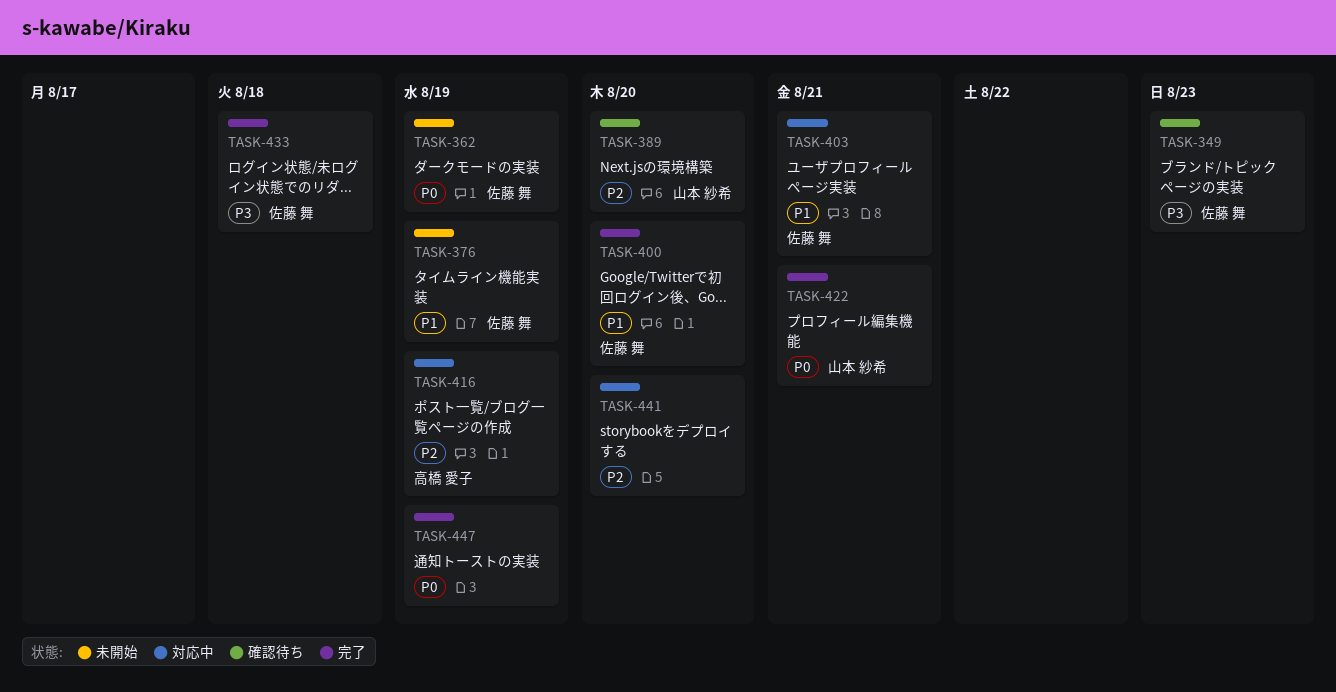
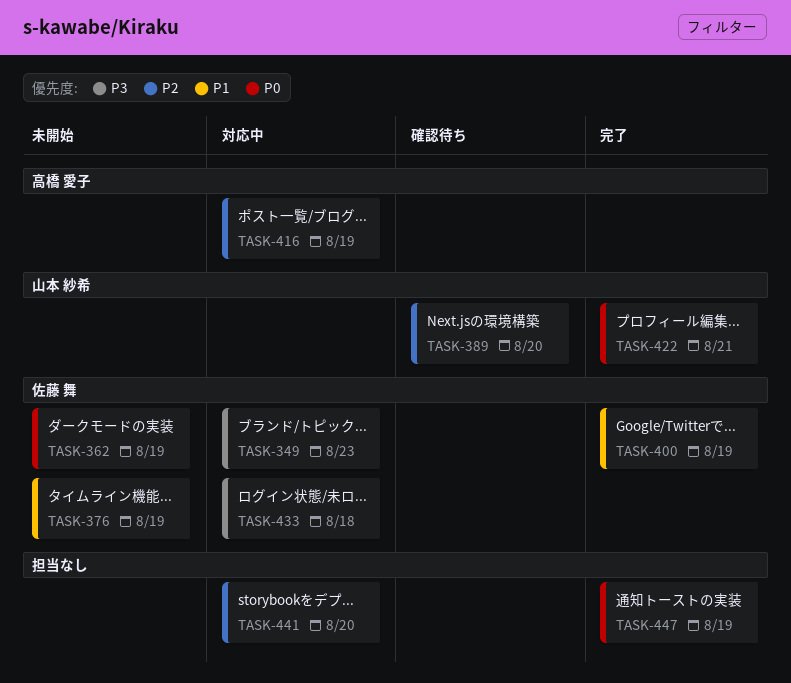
TASK-349, status: 確認待ち -> 対応中
TASK-400, due: Aug 20 -> Aug 19
TASK-403: present -> none
TASK-433, status: 完了 -> 対応中

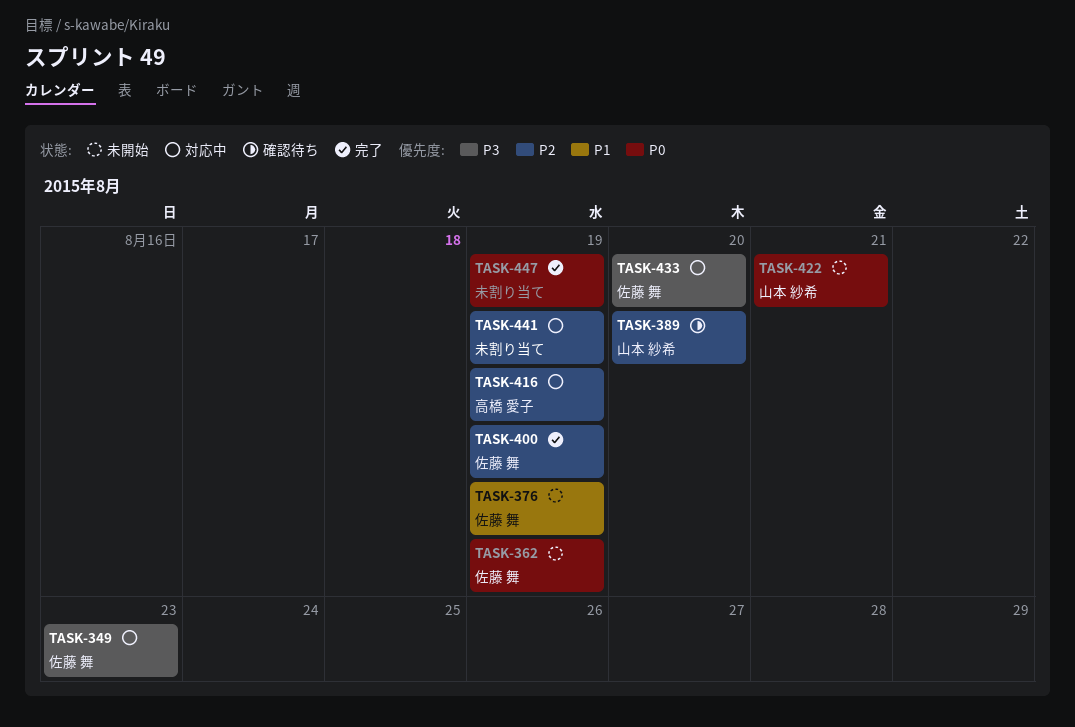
TASK-400, priority: P1 -> P2
TASK-422, status: 完了 -> 未開始
TASK-433, due: Aug 18 -> Aug 20
TASK-441, due: Aug 20 -> Aug 19

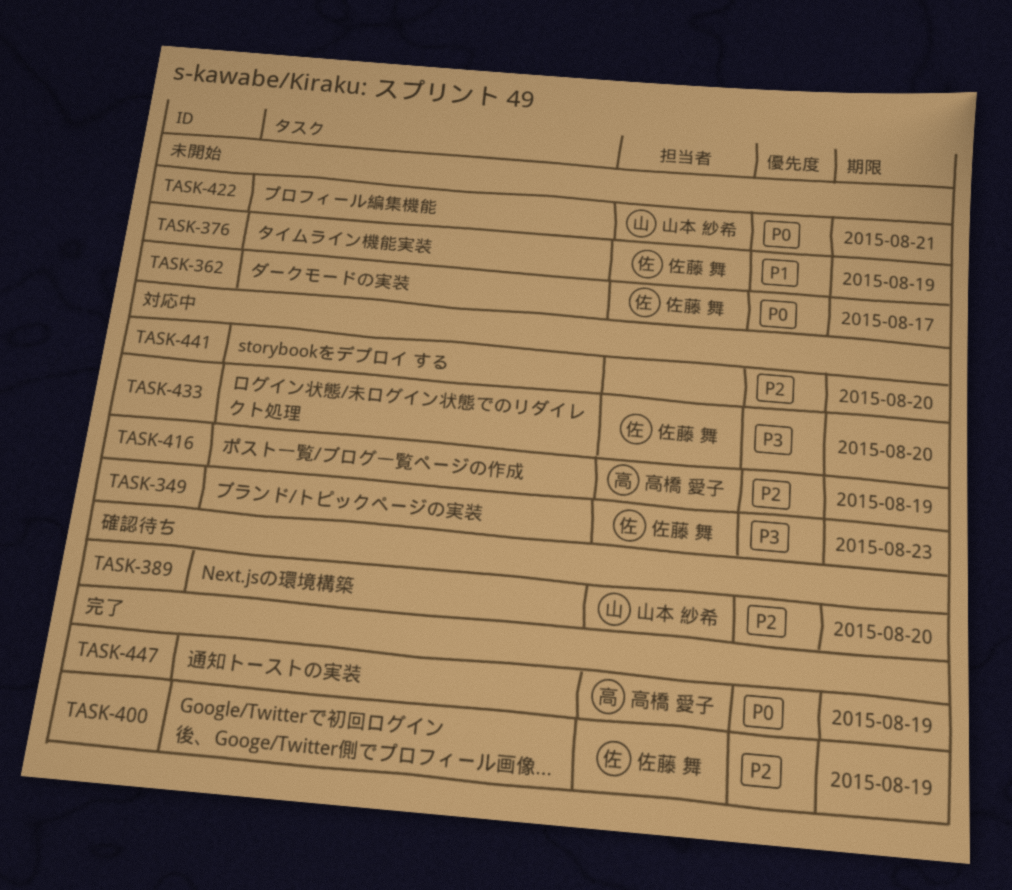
TASK-362, due: Aug 19 -> Aug 17
TASK-441, due: Aug 19 -> Aug 20
TASK-447, owner: none -> 高橋 愛子

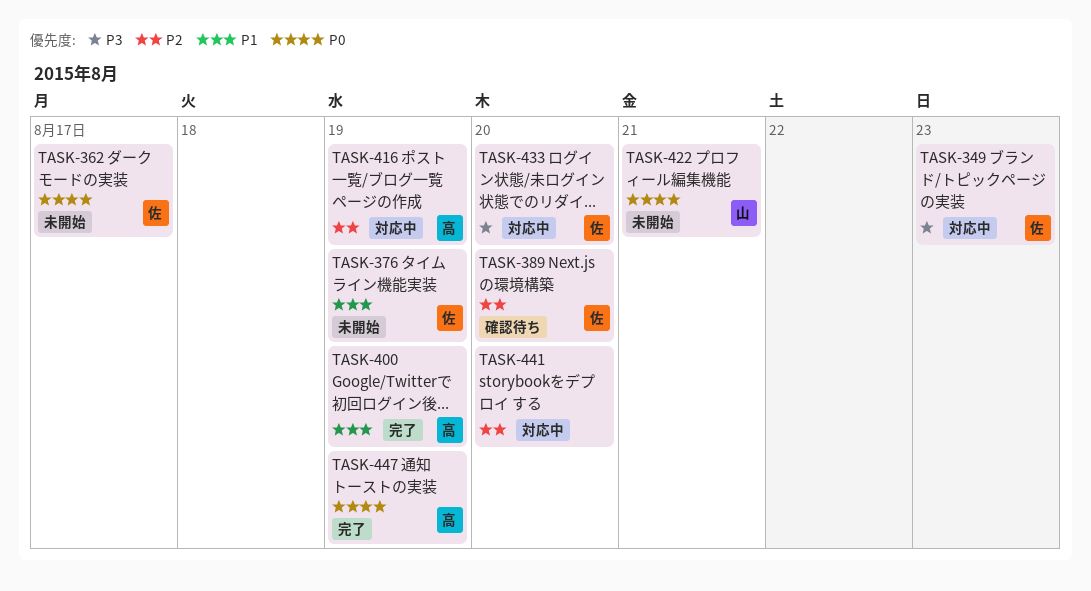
TASK-389, owner: 山本 紗希 -> 佐藤 舞
TASK-400, owner: 佐藤 舞 -> 高橋 愛子
TASK-400, priority: P2 -> P1

